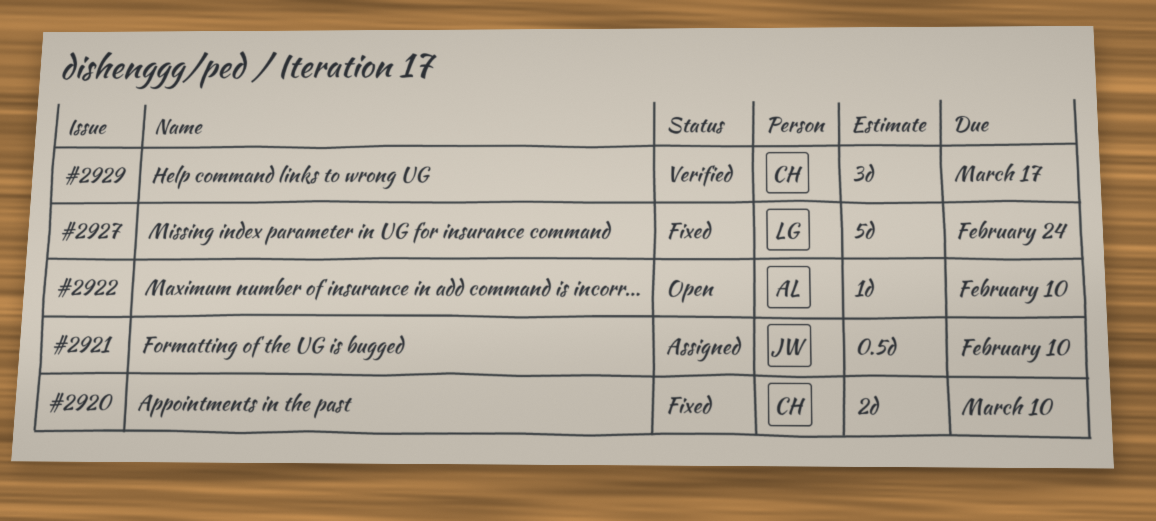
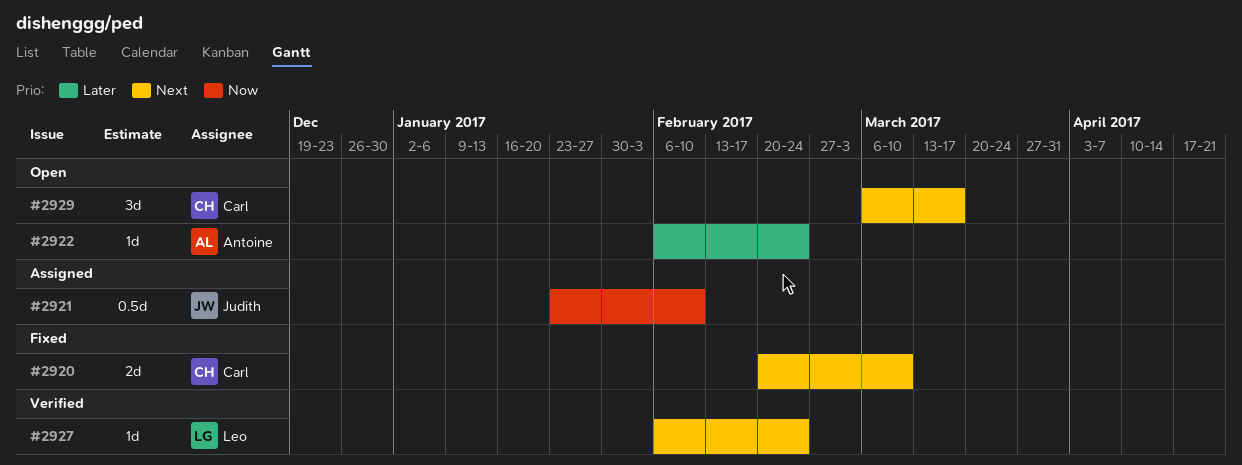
#2922, due: Feb 10 -> Feb 24
#2927, status: Fixed -> Verified
#2927, estimate: 5d -> 1d
#2929, status: Verified -> Open

